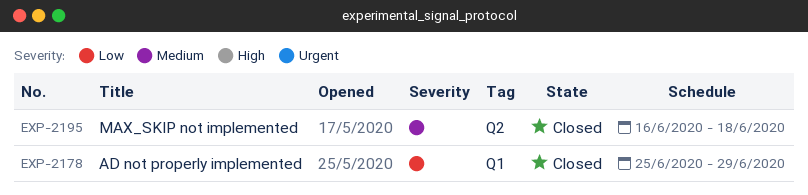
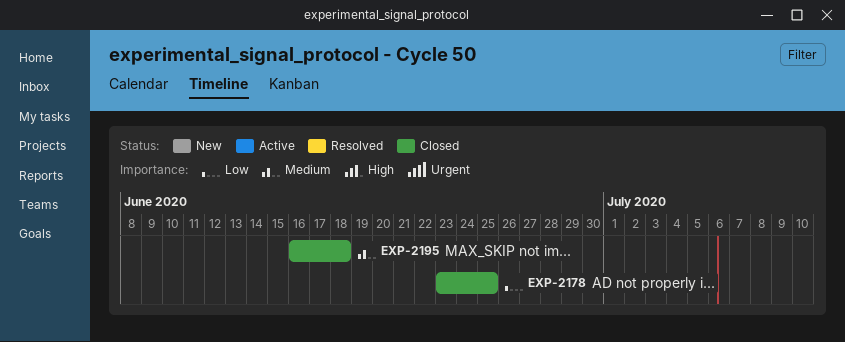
EXP-2178, start: Jun 25 -> Jun 23
EXP-2178, due: Jun 29 -> Jun 25

